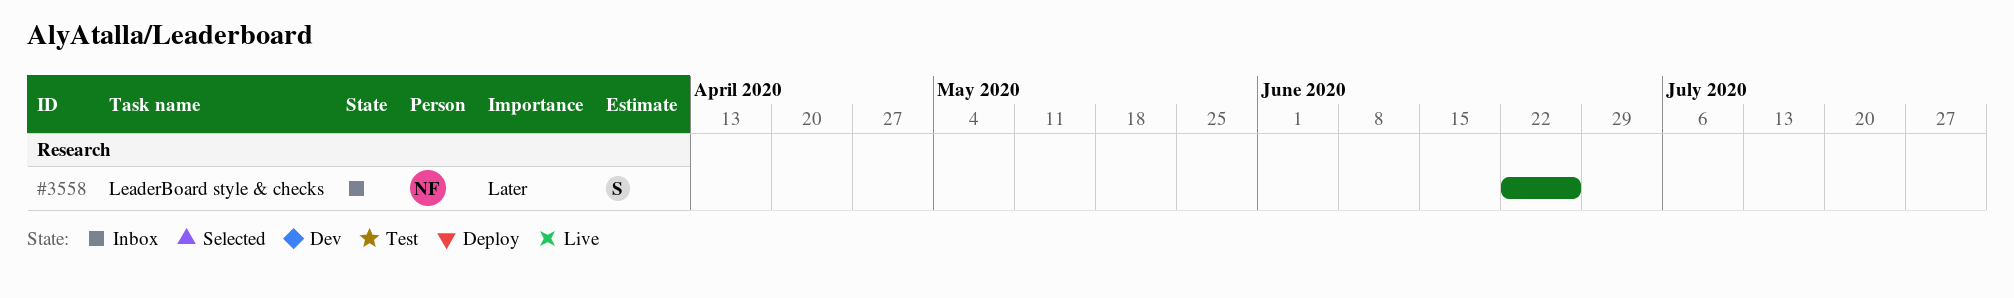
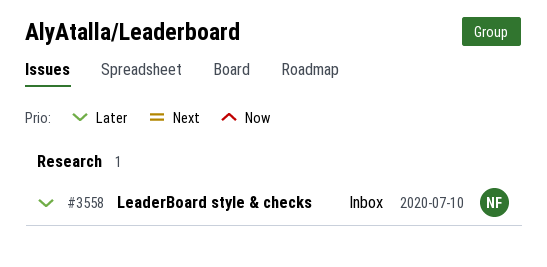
#3558, due: Jun 26 -> Jul 10

